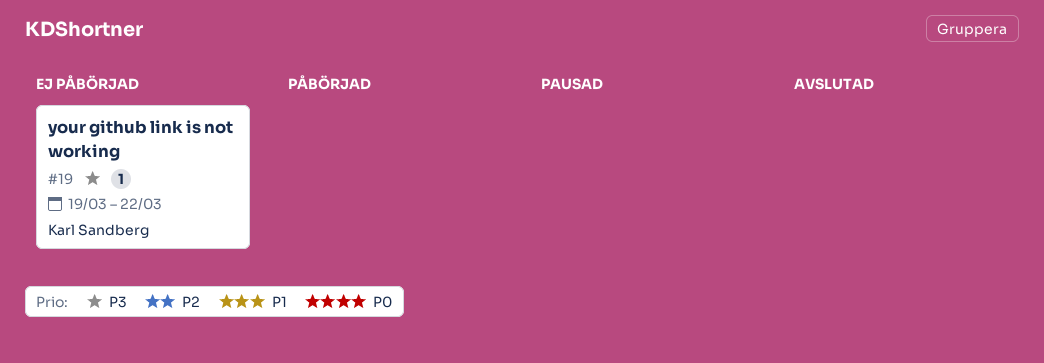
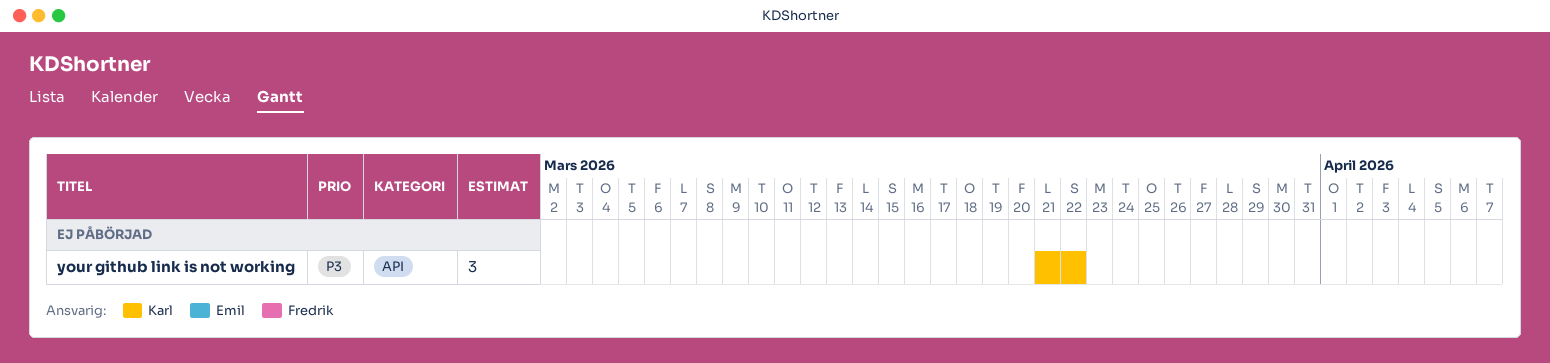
your github link is not working, estimate: 1 -> 3
your github link is not working, start: Mar 19 -> Mar 21

